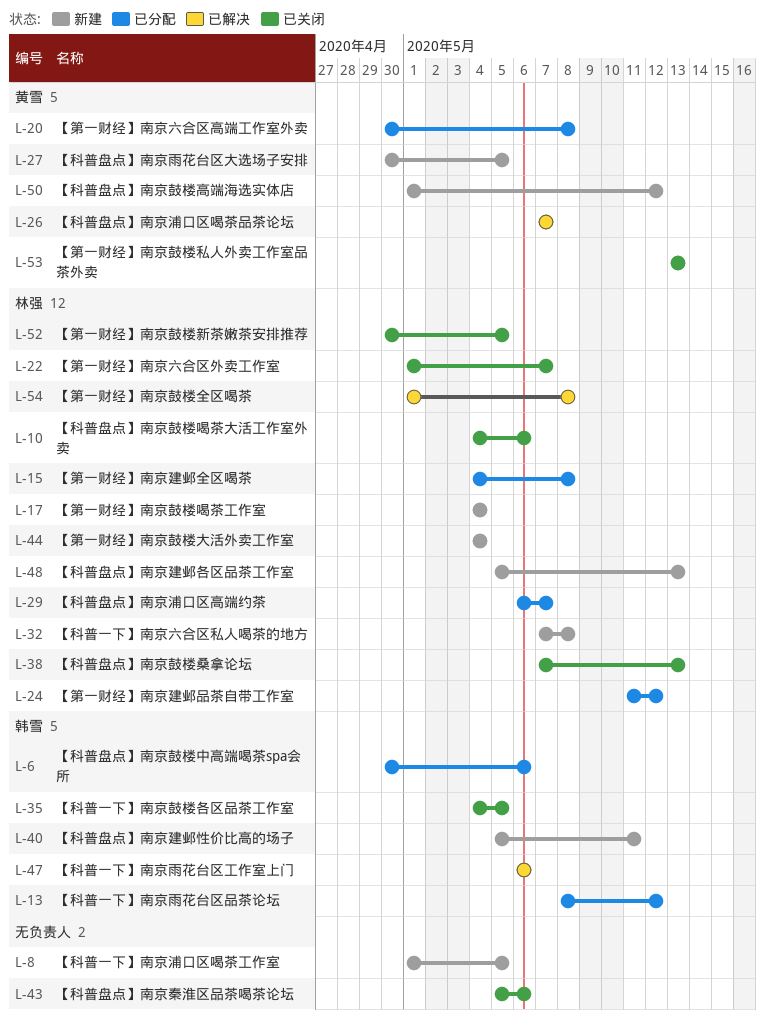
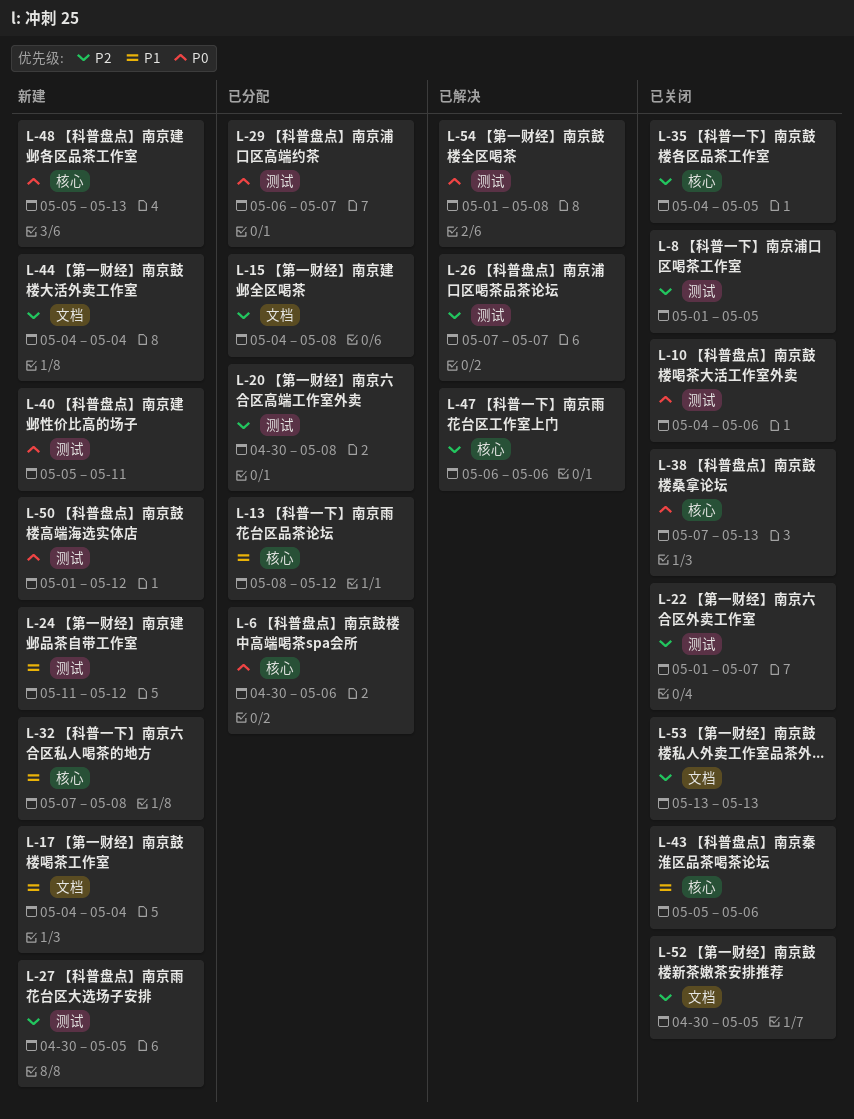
L-8, status: 新建 -> 已关闭
L-24, status: 已分配 -> 新建

